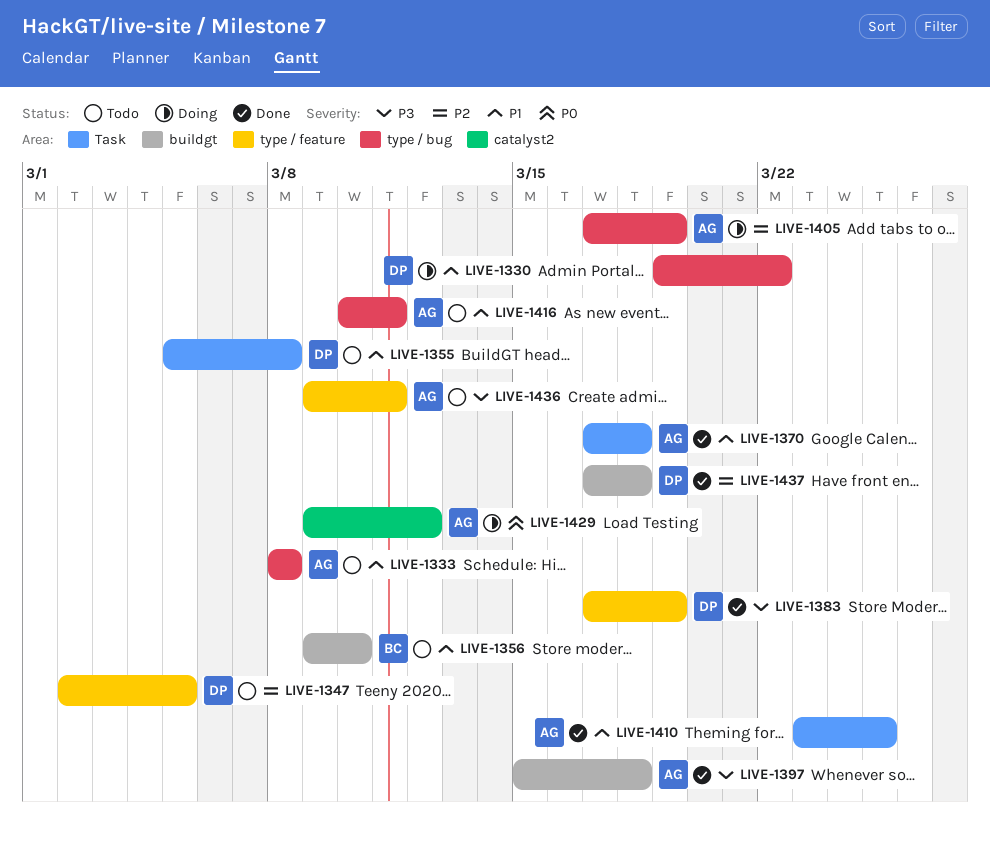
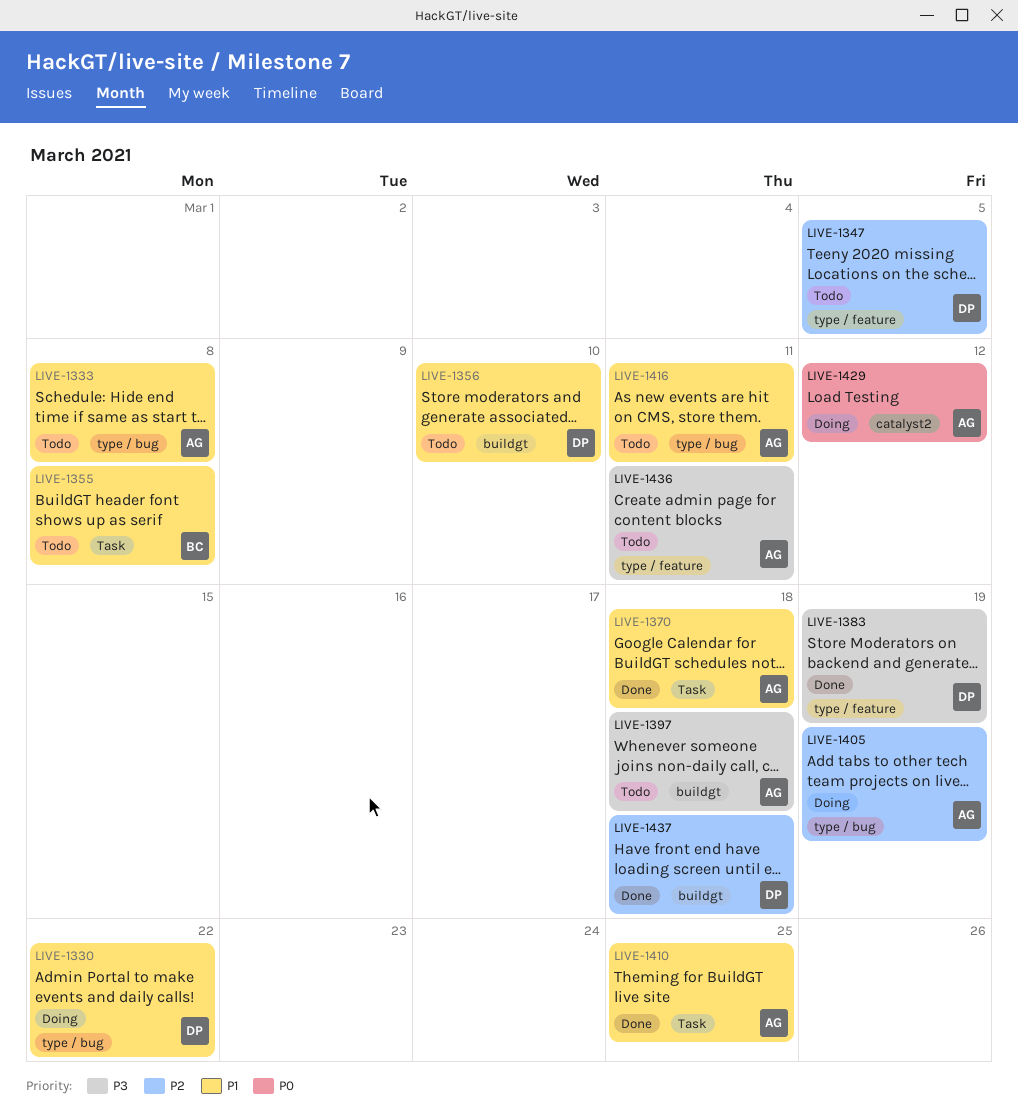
LIVE-1355, owner: DP -> BC
LIVE-1356, owner: BC -> DP
LIVE-1397, status: Done -> Todo

